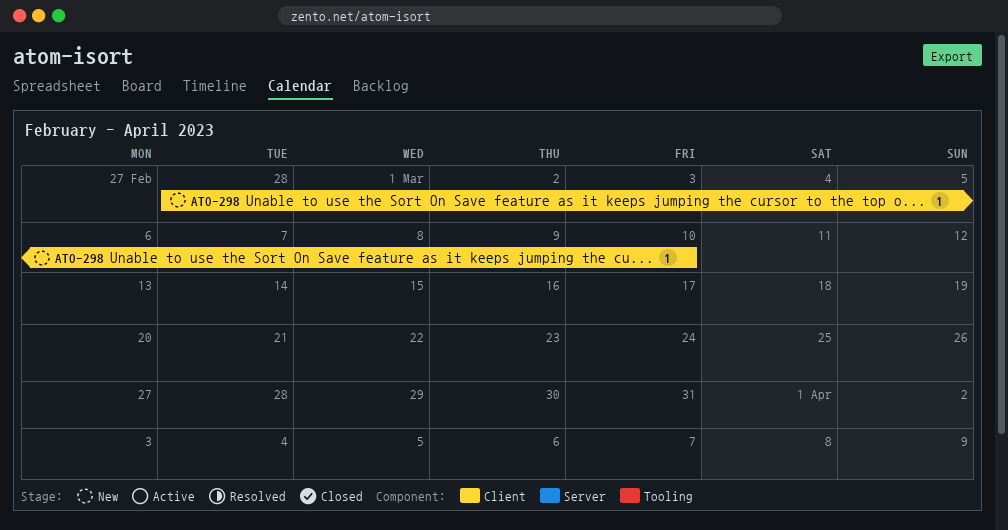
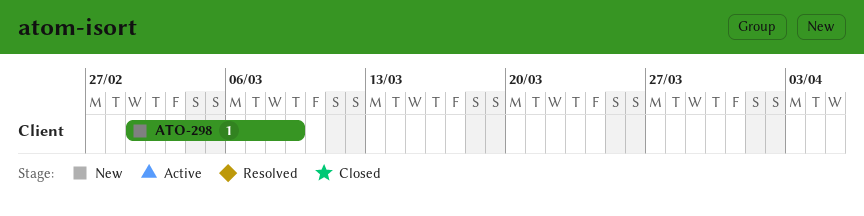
ATO-298, start: Feb 28 -> Mar 1
ATO-298, due: Mar 10 -> Mar 9

